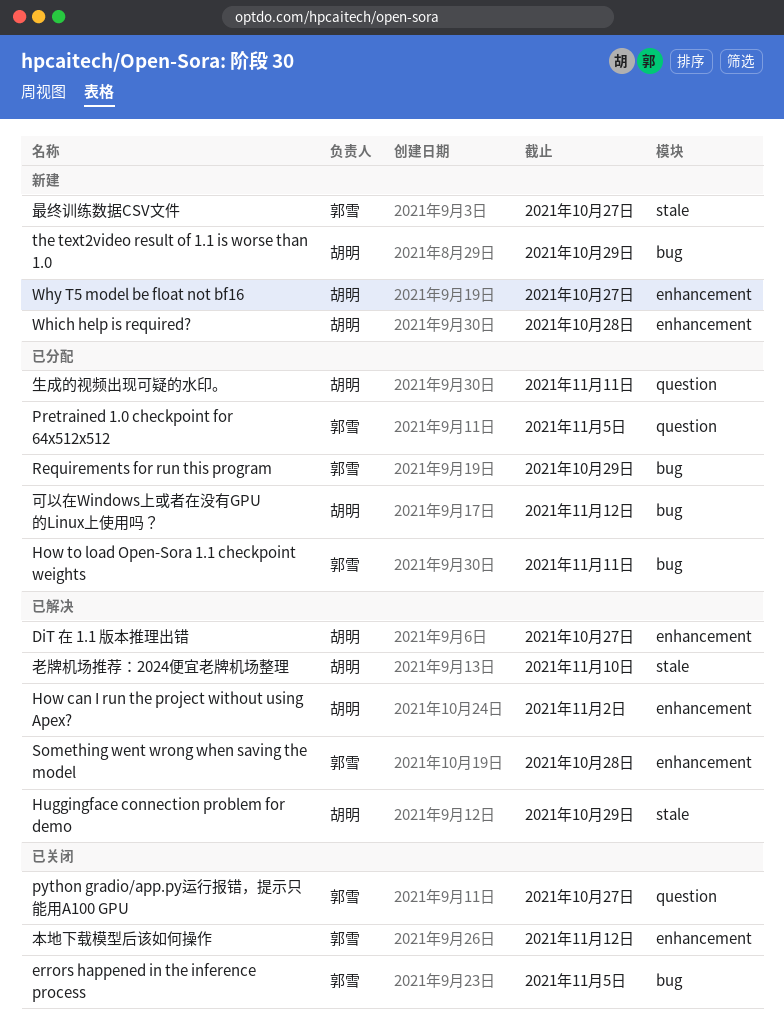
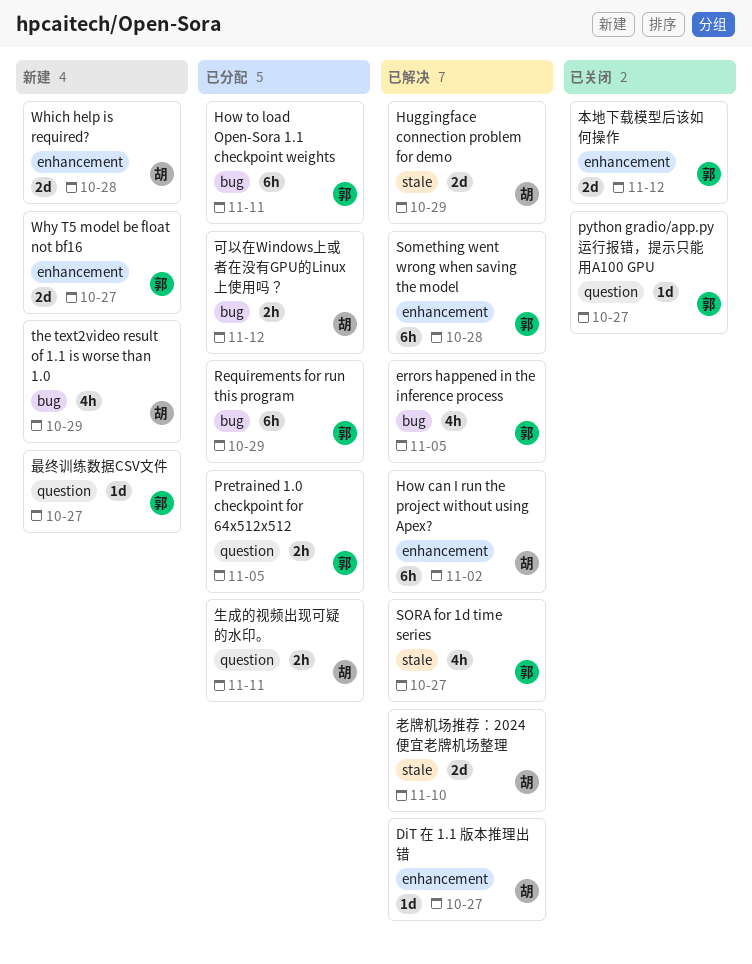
errors happened in the inference process, status: 已关闭 -> 已解决
SORA for 1d time series: none -> present
Why T5 model be float not bf16, owner: 胡明 -> 郭雪
最终训练数据CSV文件, label: stale -> question

